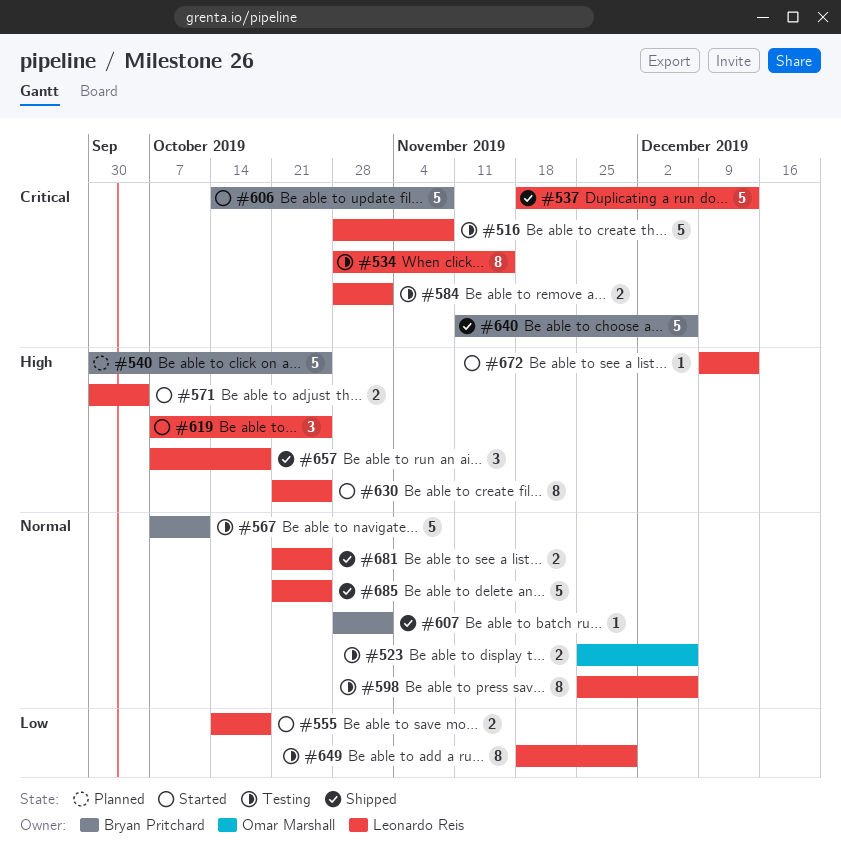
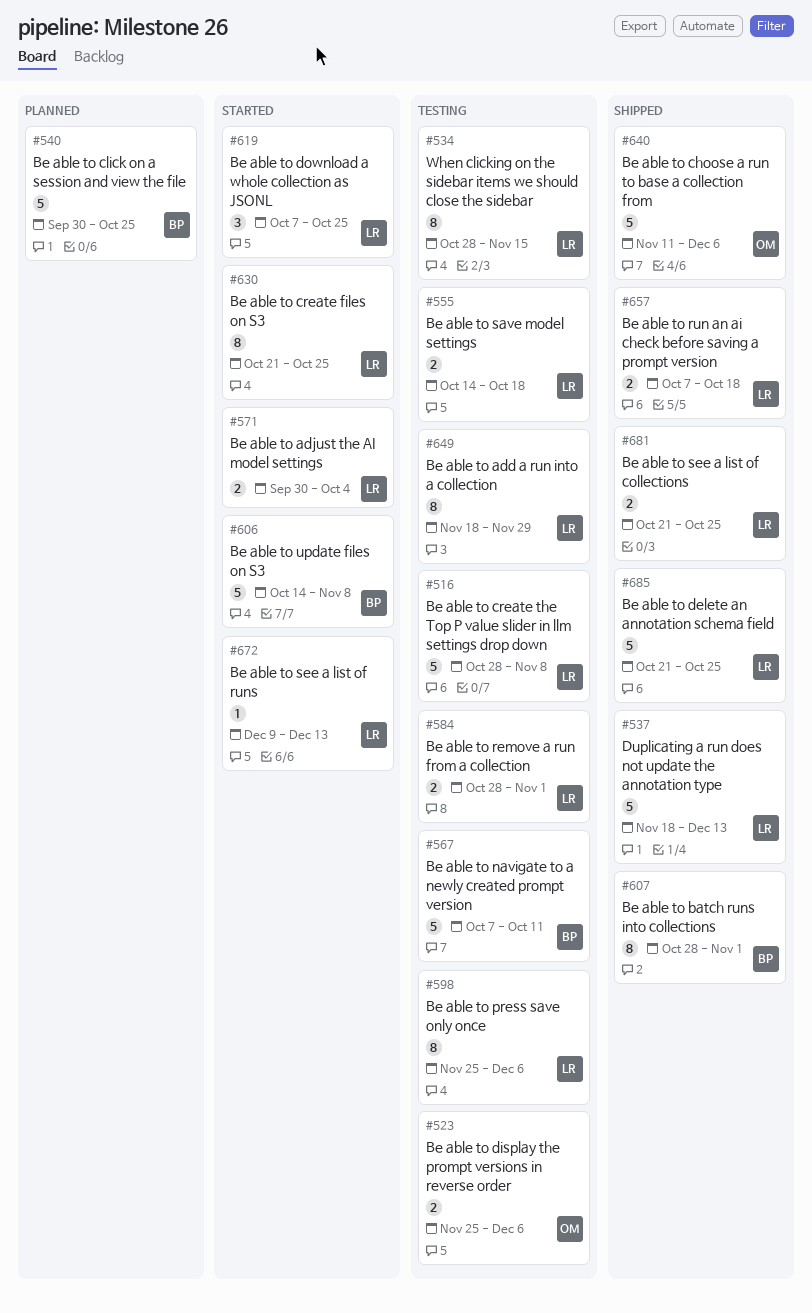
#555, status: Started -> Testing
#607, estimate: 1 -> 8
#640, owner: Bryan Pritchard -> Omar Marshall
#657, estimate: 3 -> 2

